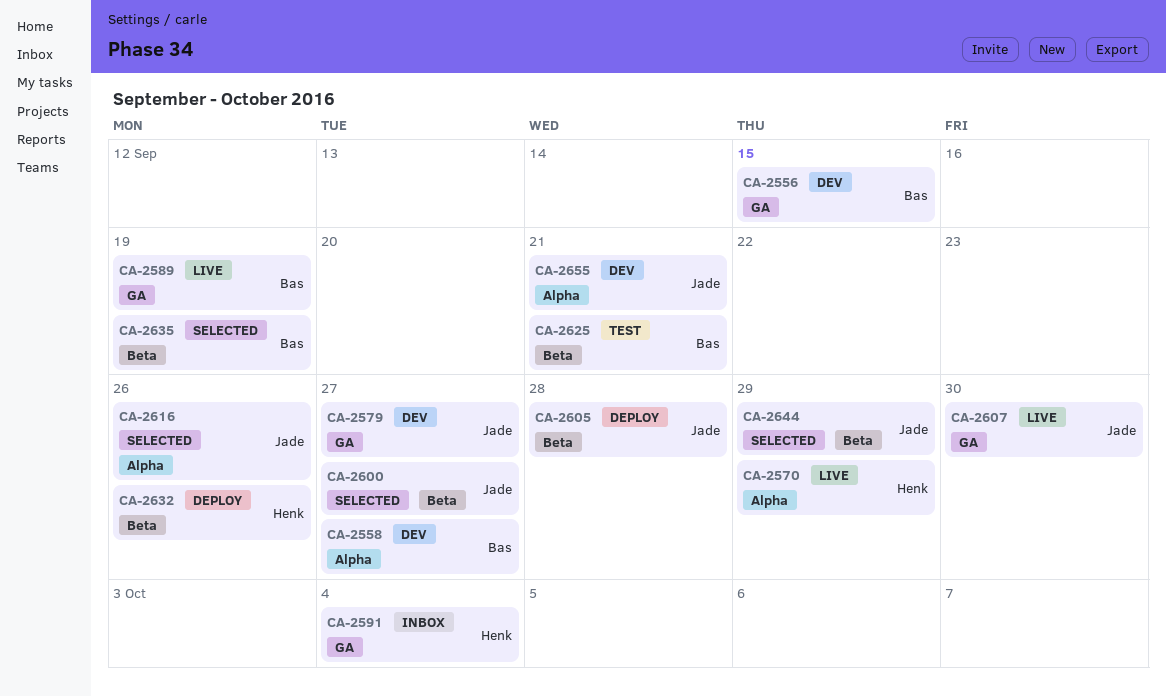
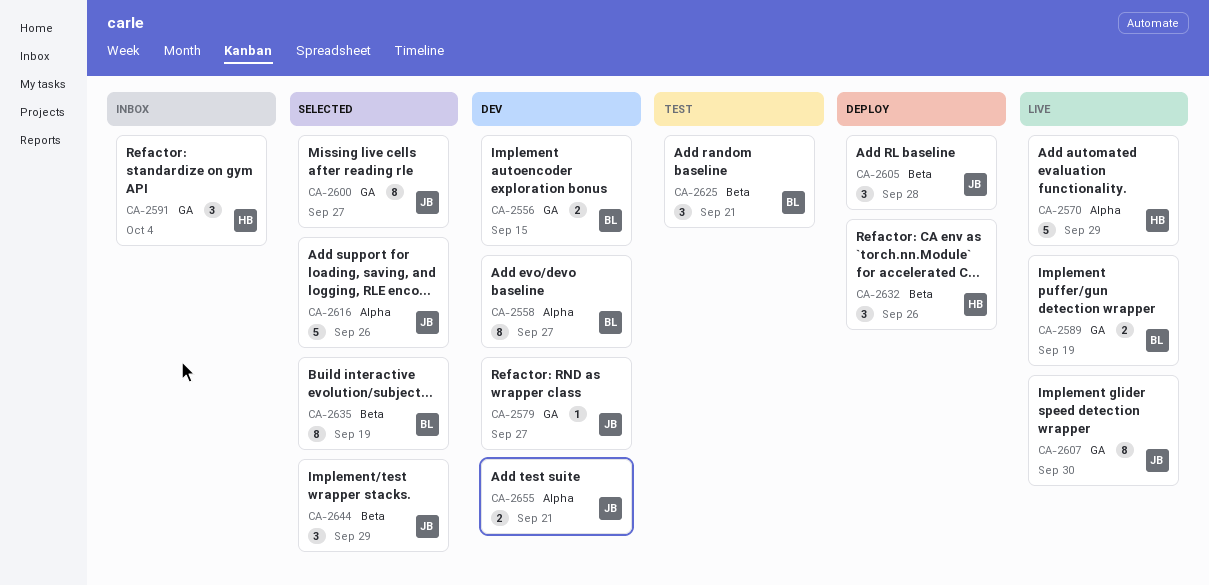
CA-2600, label: Beta -> GA

